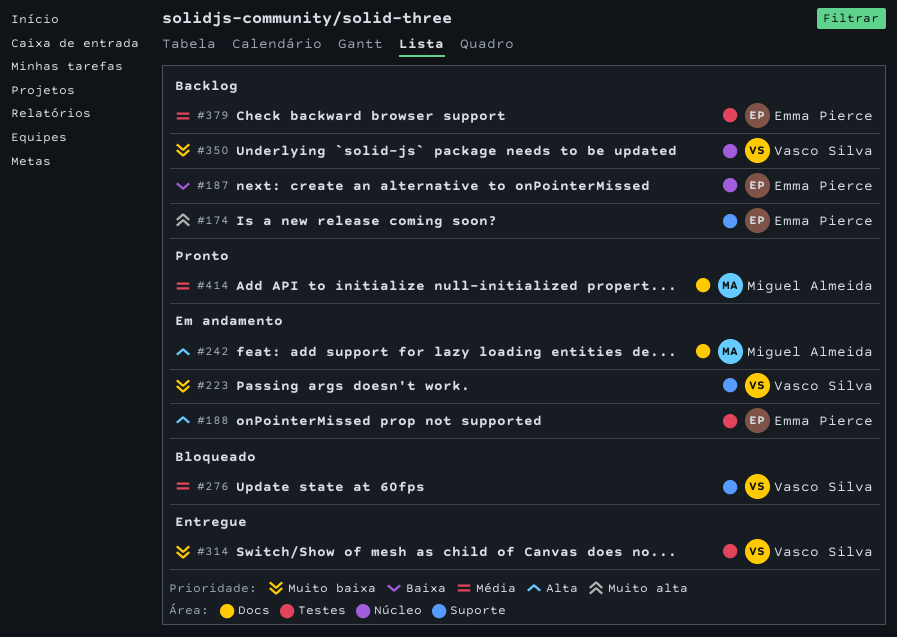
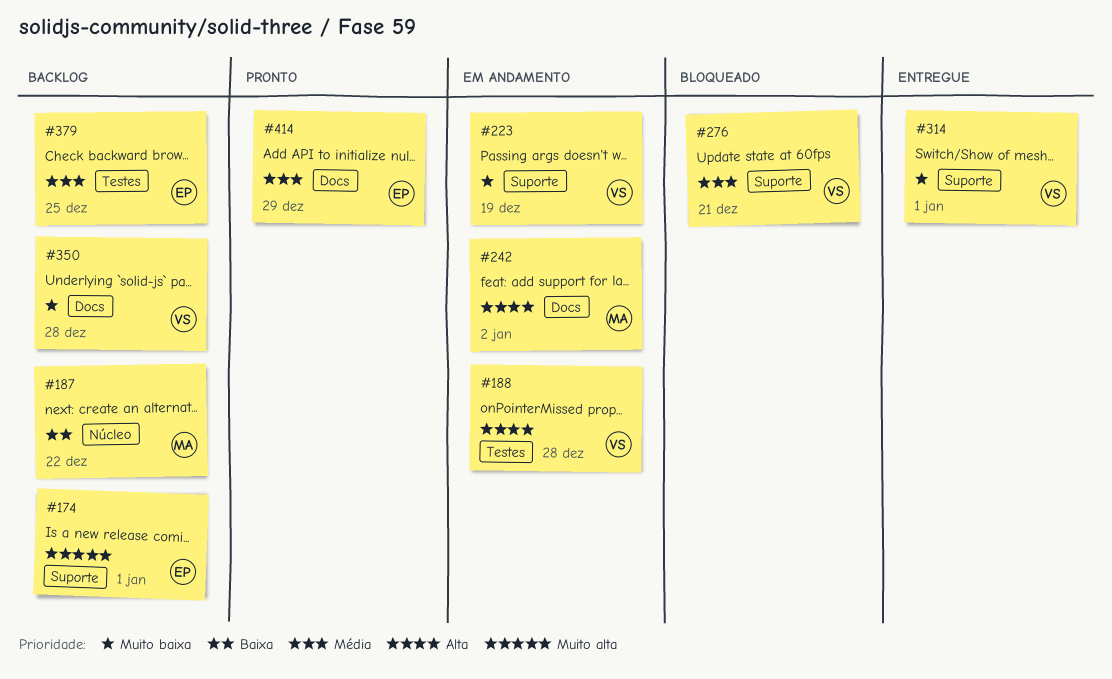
#187, owner: Emma Pierce -> Miguel Almeida
#188, owner: Emma Pierce -> Vasco Silva
#314, label: Testes -> Suporte
#350, label: Núcleo -> Docs
#414, owner: Miguel Almeida -> Emma Pierce

